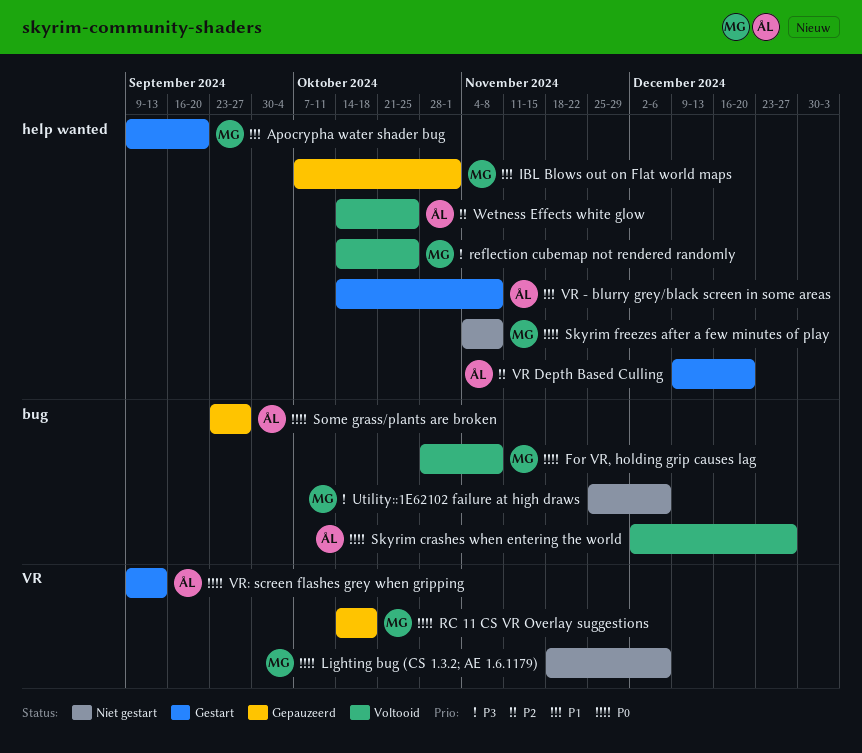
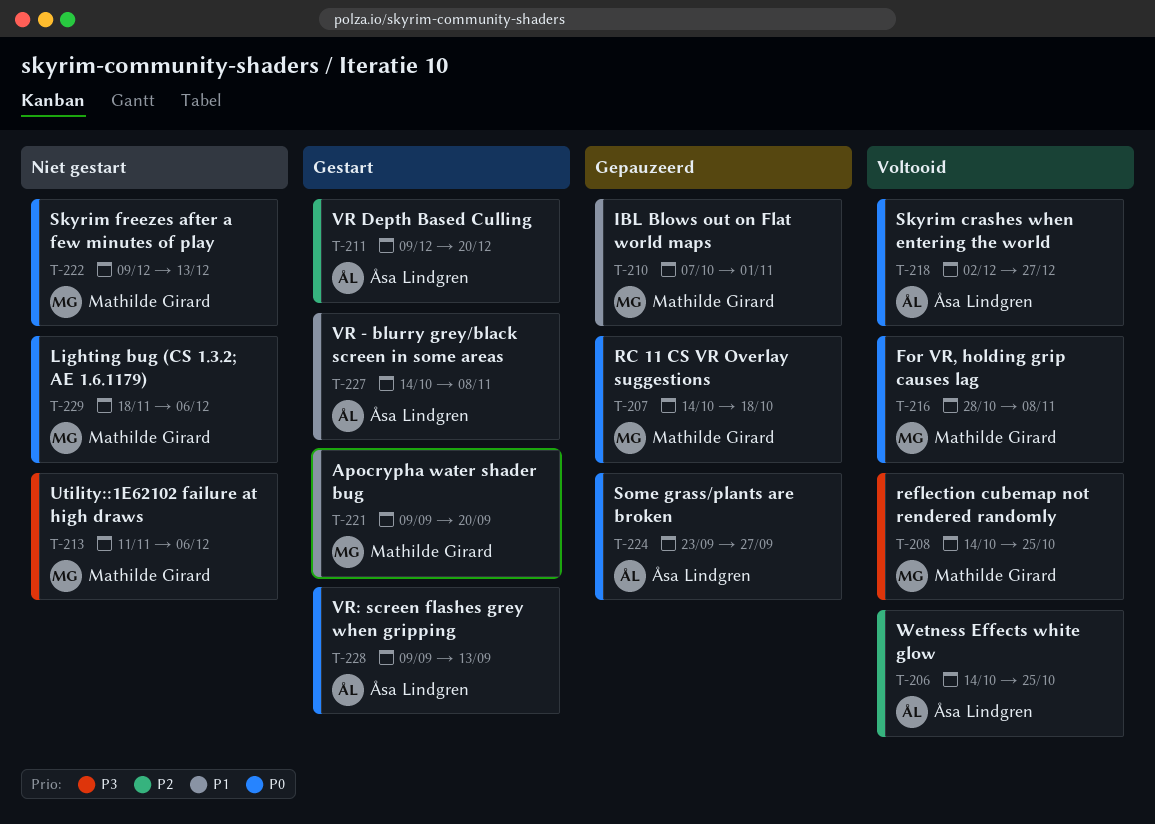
Skyrim freezes after a few minutes of play, start: Nov 4 -> Dec 9
Skyrim freezes after a few minutes of play, due: Nov 8 -> Dec 13
Utility::1E62102 failure at high draws, start: Nov 25 -> Nov 11

